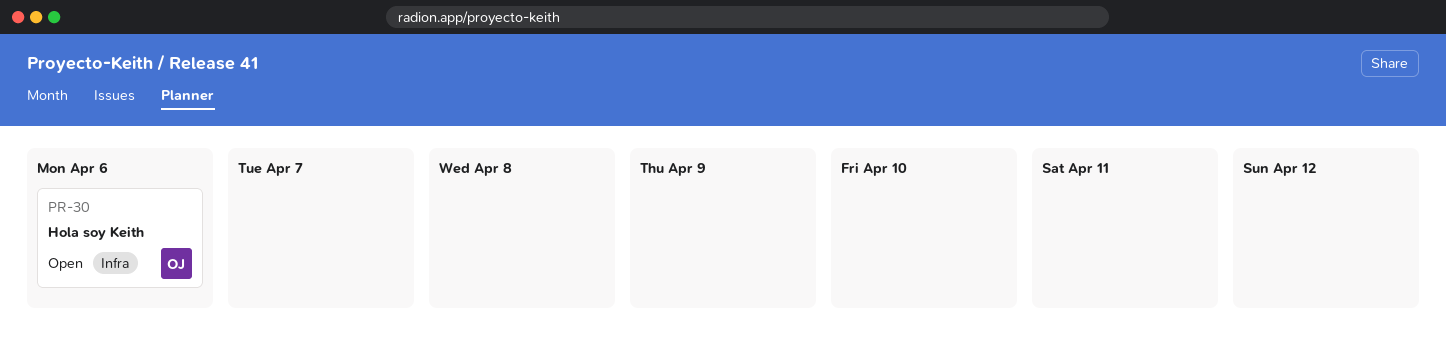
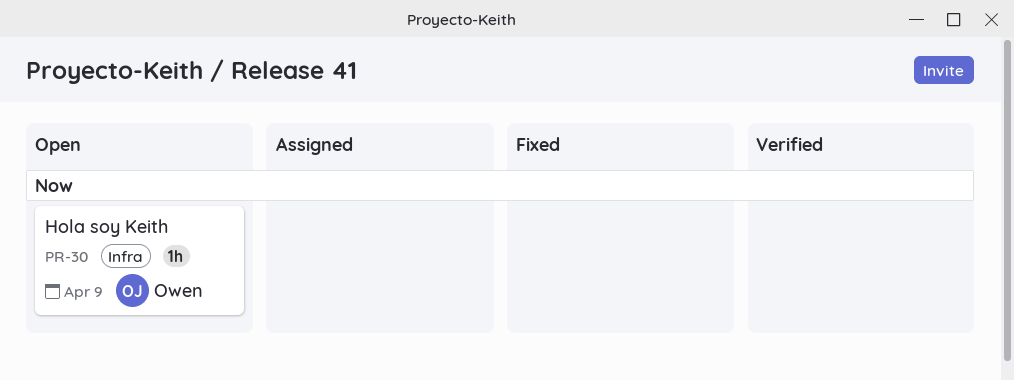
PR-30, due: Apr 6 -> Apr 9

